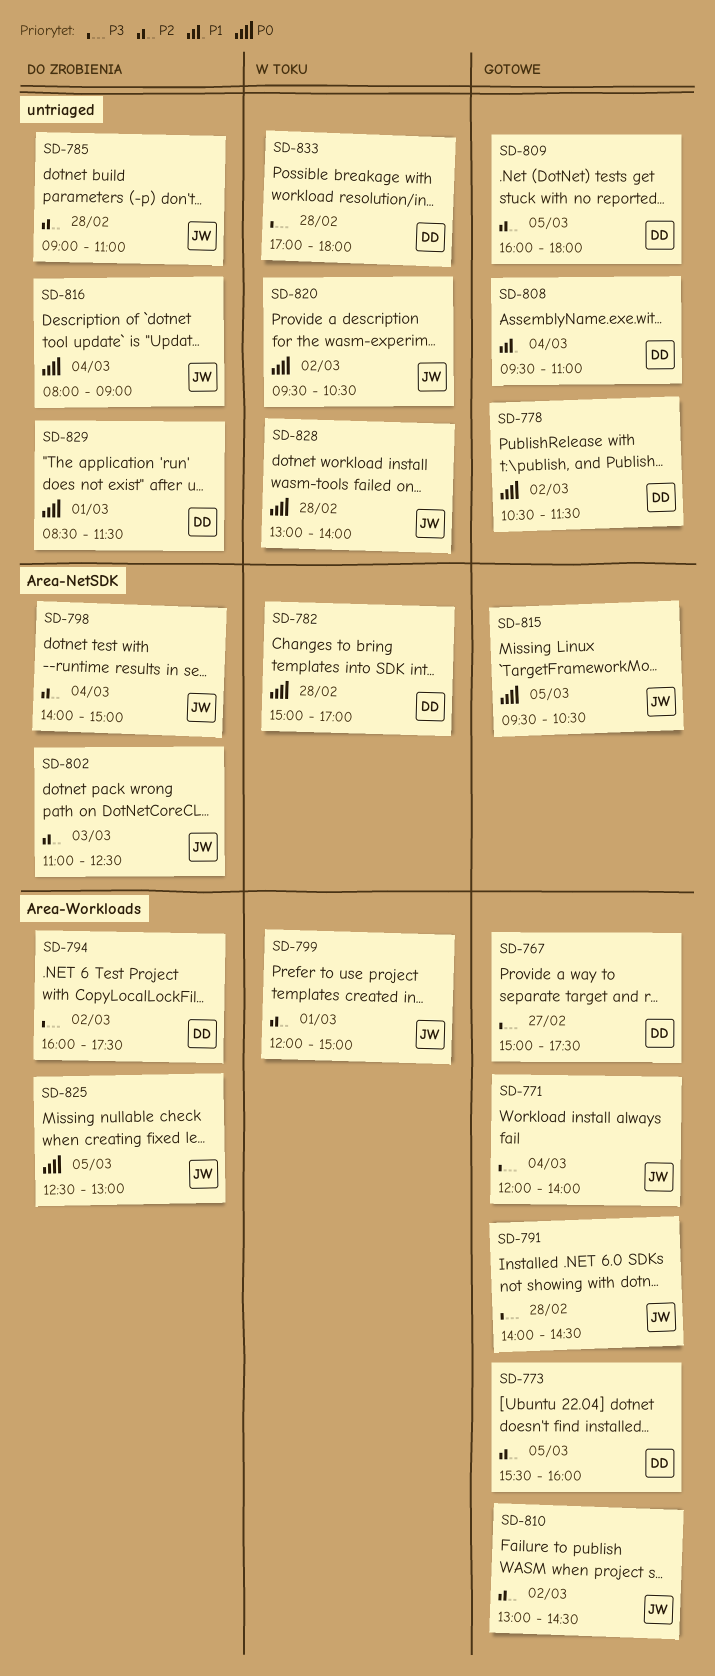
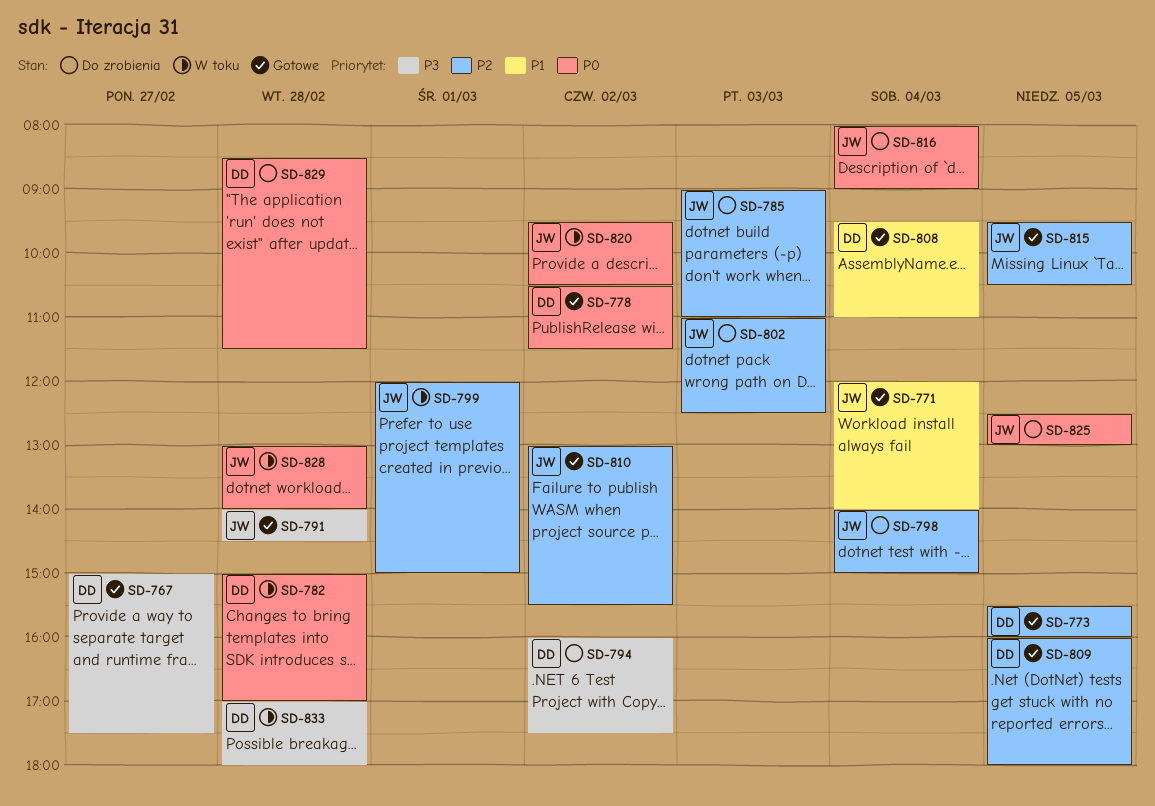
SD-771, priority: P3 -> P1
SD-785, day: Feb 28 -> Mar 3
SD-810, ends: 14:30 -> 15:30
SD-815, priority: P0 -> P2
SD-829, day: Mar 1 -> Feb 28

